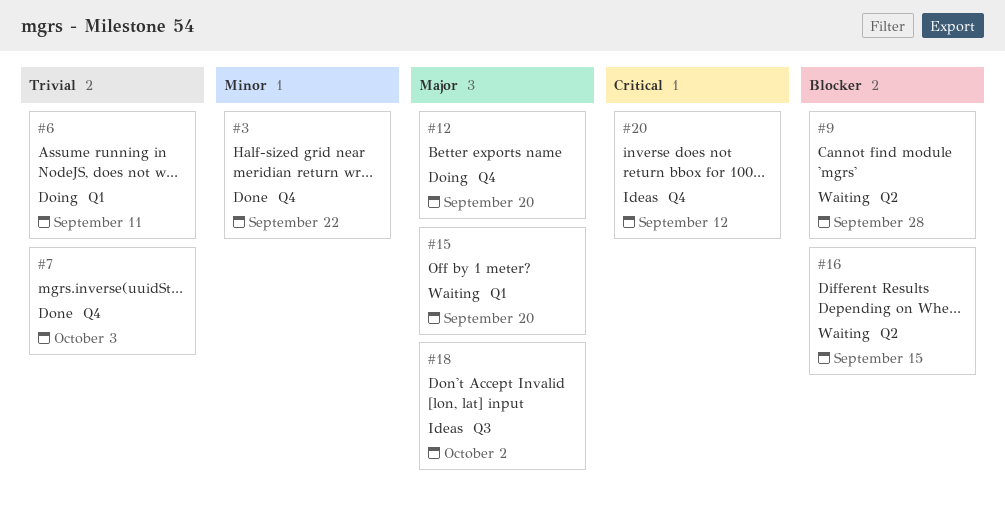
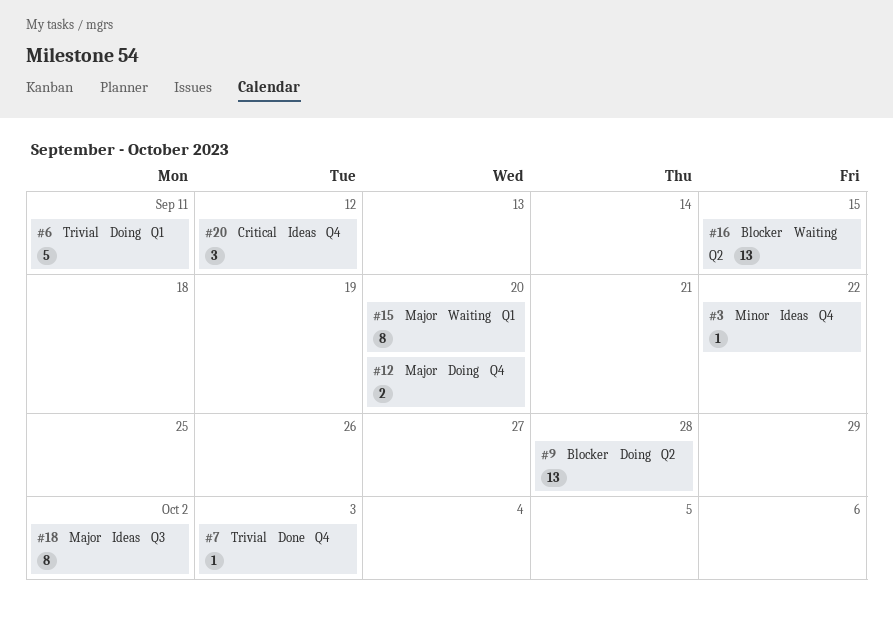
#3, status: Done -> Ideas
#9, status: Waiting -> Doing

